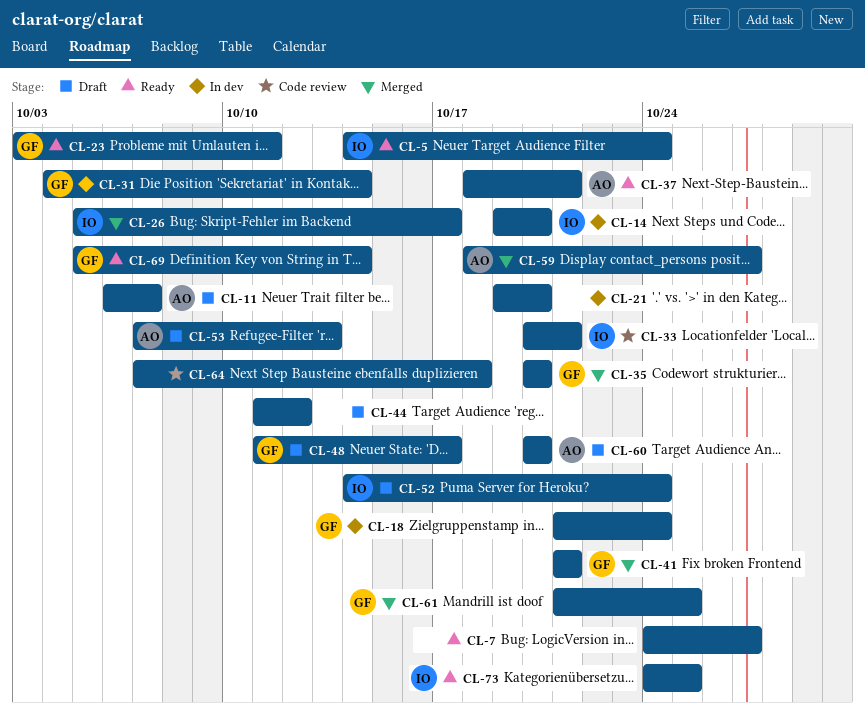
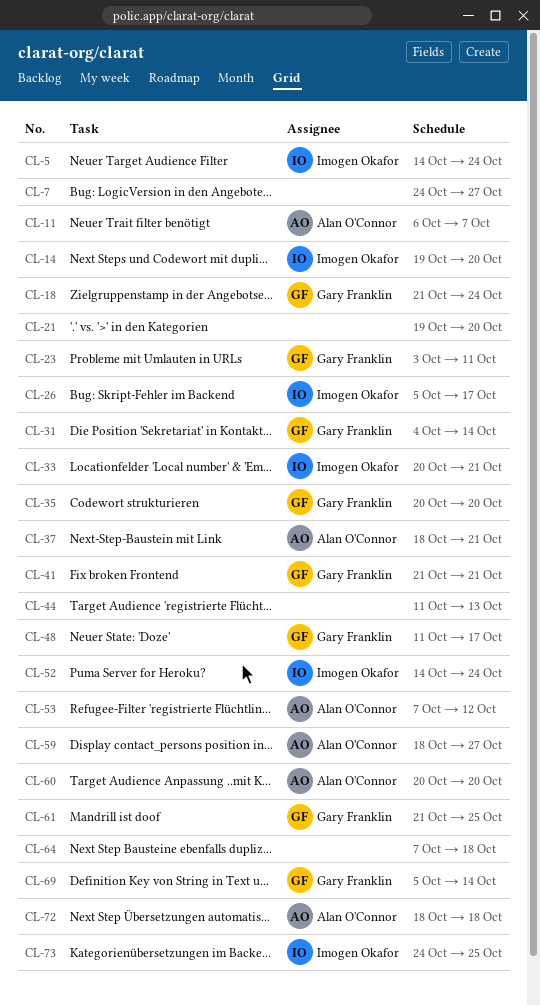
CL-44, due: Oct 12 -> Oct 13
CL-53, due: Oct 13 -> Oct 12
CL-72: none -> present

